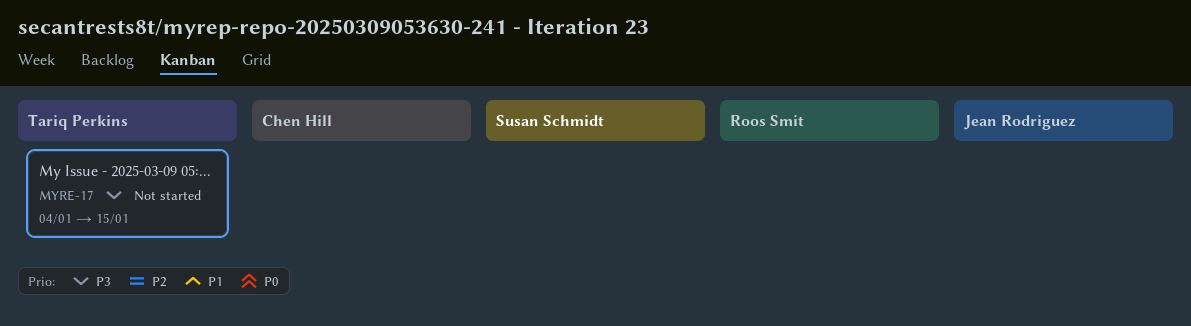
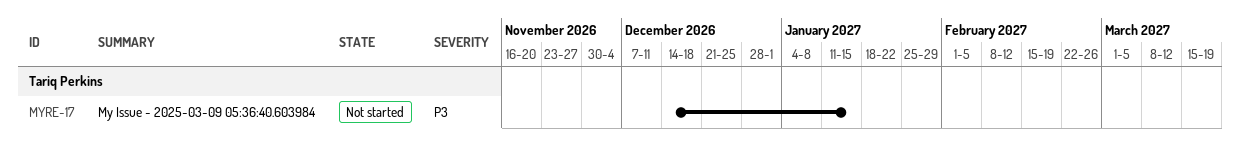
MYRE-17, start: Jan 4 -> Dec 14

